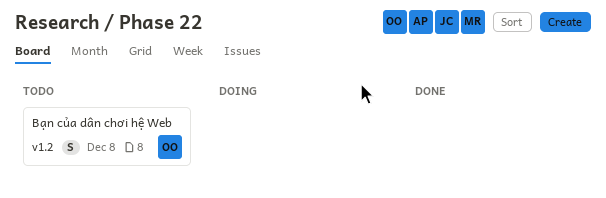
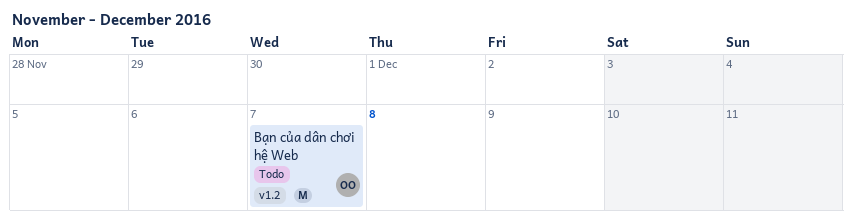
Bạn của dân chơi hệ Web, estimate: S -> M
Bạn của dân chơi hệ Web, due: Dec 8 -> Dec 7

